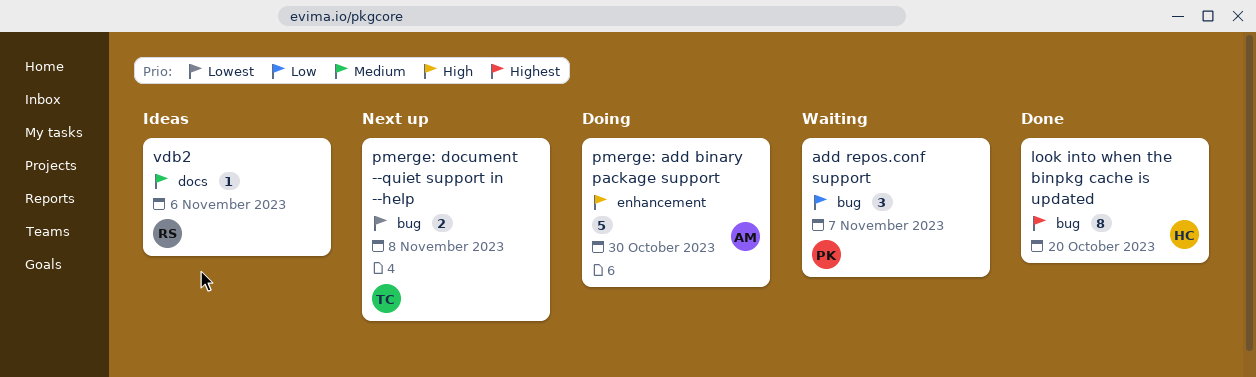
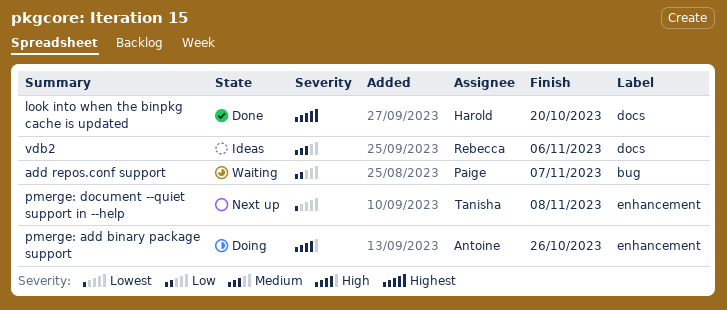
look into when the binpkg cache is updated, label: bug -> docs
pmerge: add binary package support, due: Oct 30 -> Oct 26
pmerge: document --quiet support in --help, label: bug -> enhancement

